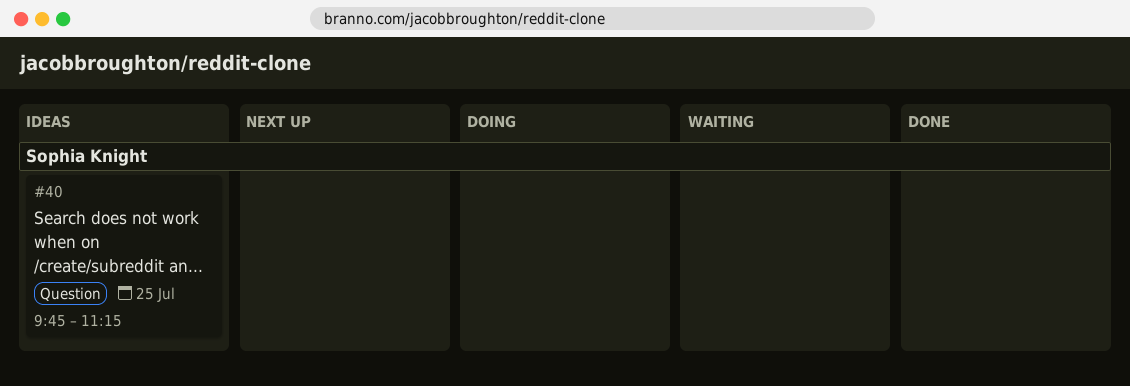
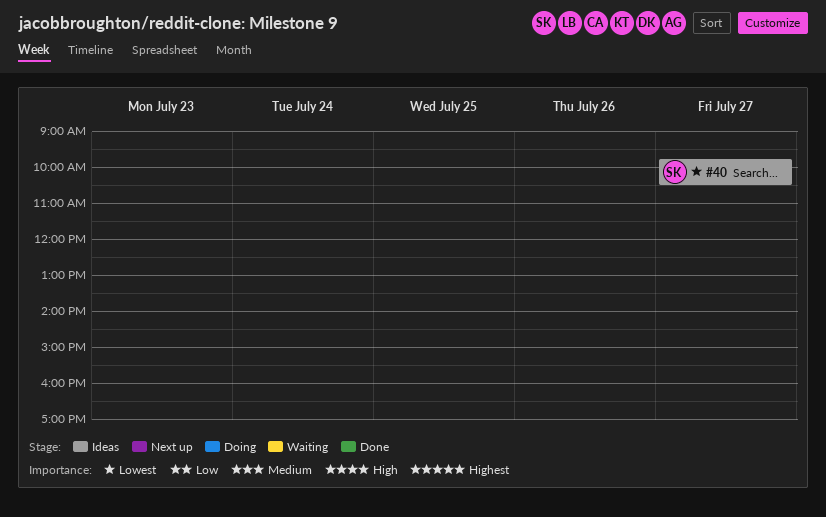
#40, day: Jul 25 -> Jul 27
#40, ends: 11:15 -> 10:30

